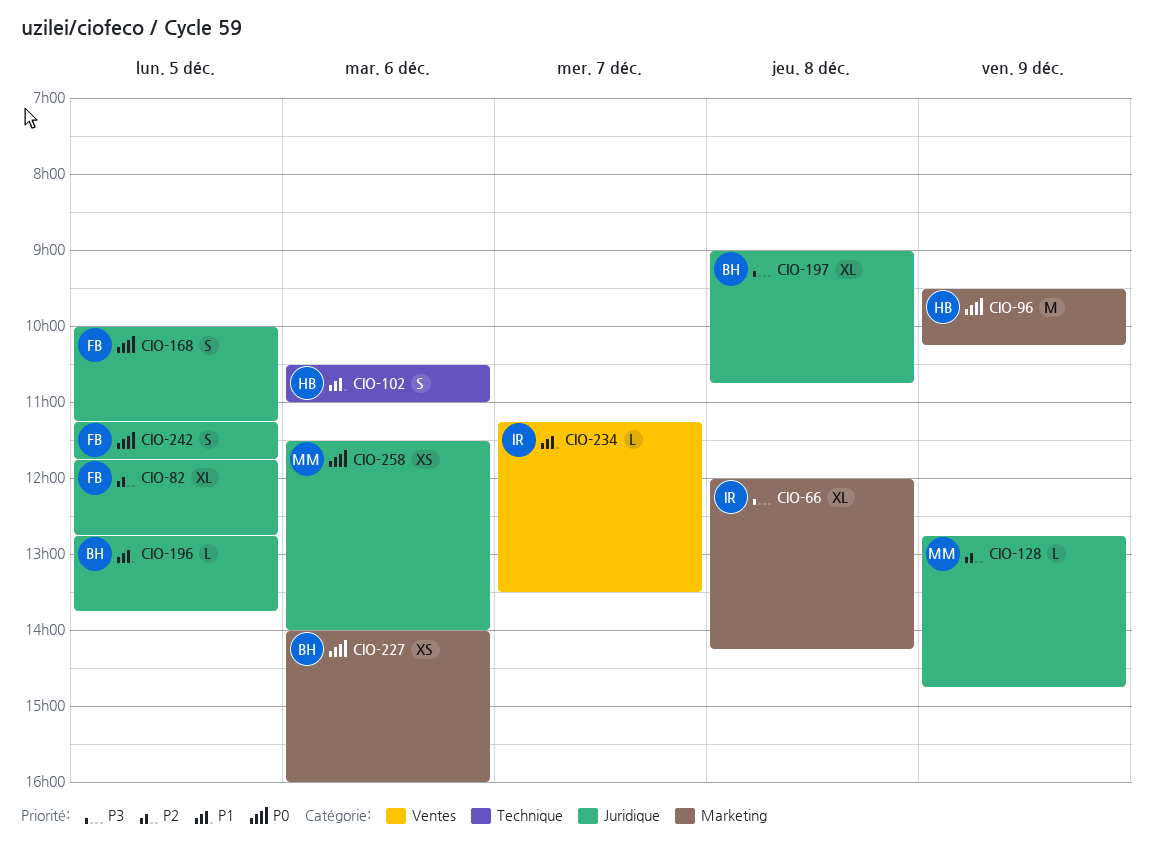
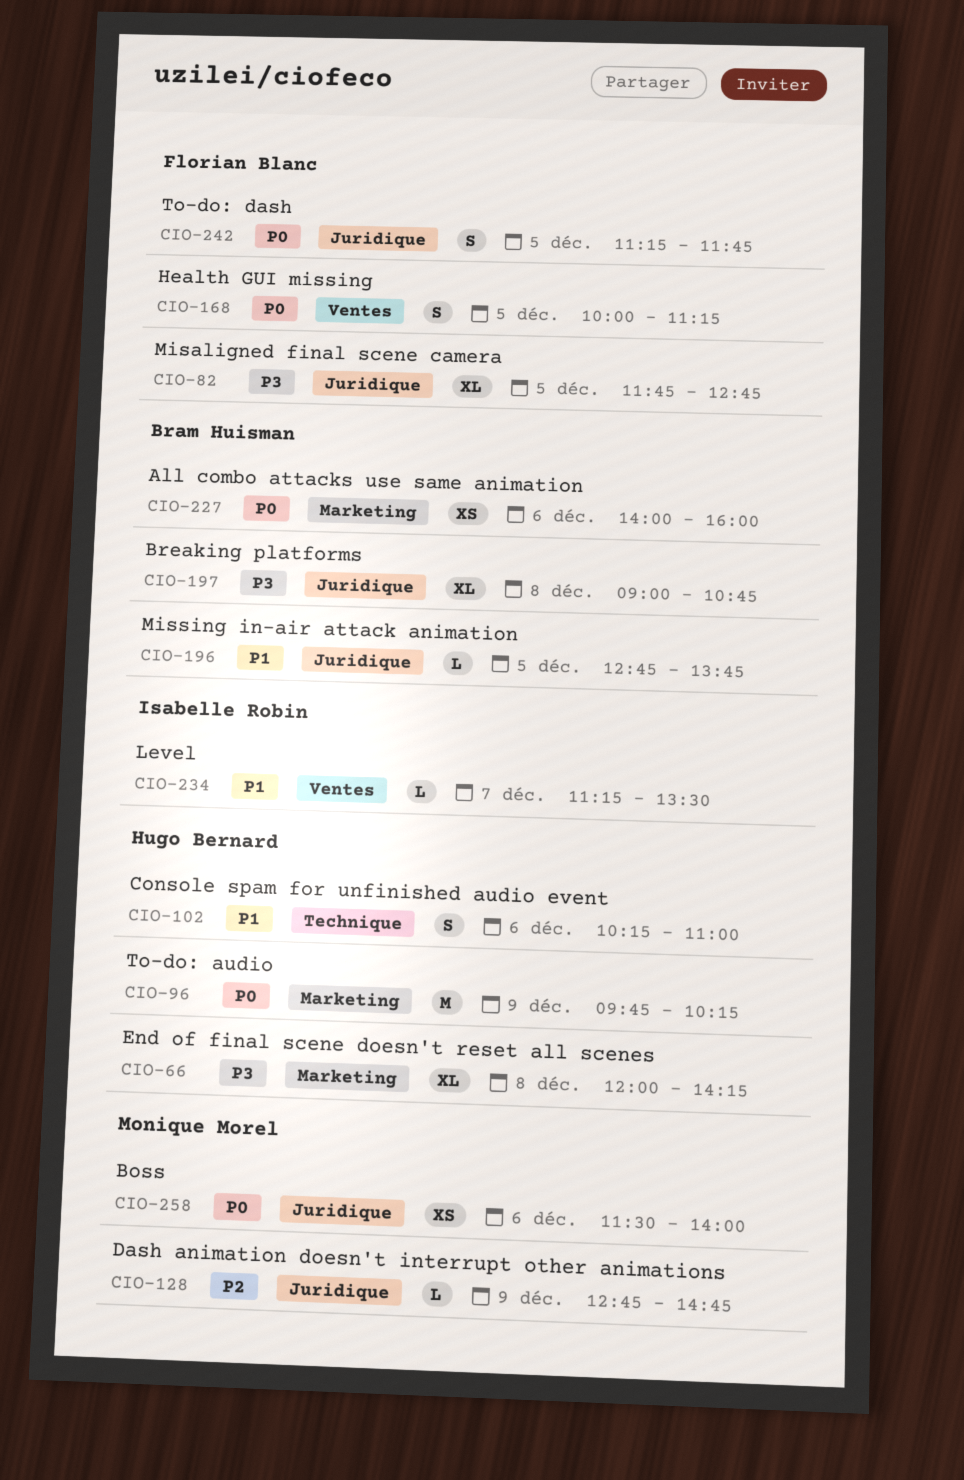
CIO-66, owner: Isabelle Robin -> Hugo Bernard
CIO-82, priority: P2 -> P3
CIO-96, begins: 09:30 -> 09:45
CIO-102, begins: 10:30 -> 10:15
CIO-168, label: Juridique -> Ventes

